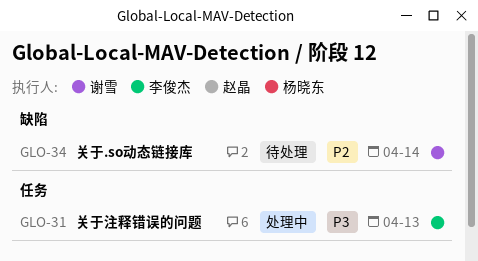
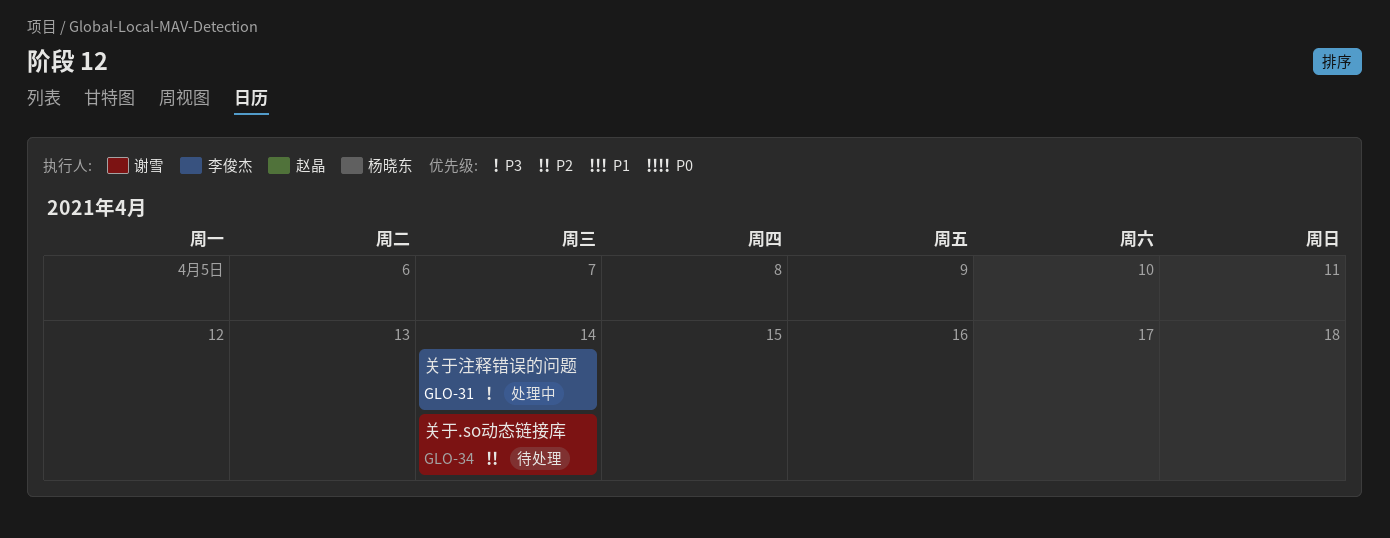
GLO-31, due: Apr 13 -> Apr 14

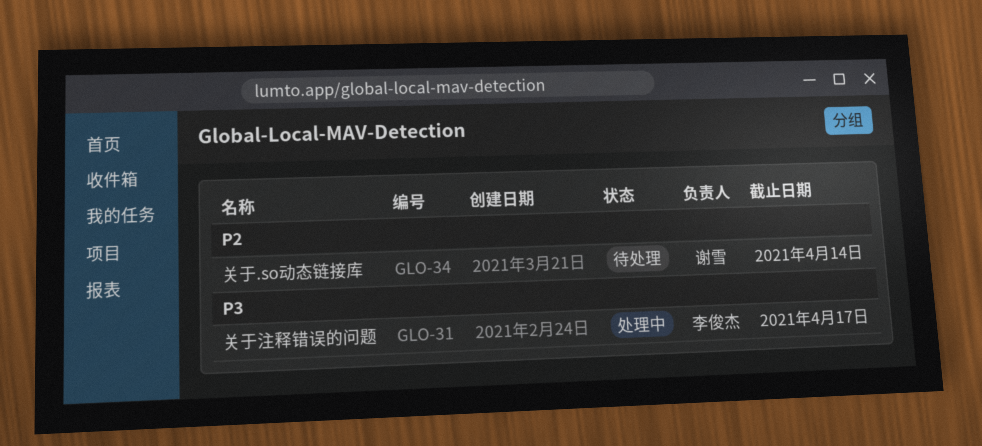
GLO-31, due: Apr 14 -> Apr 17

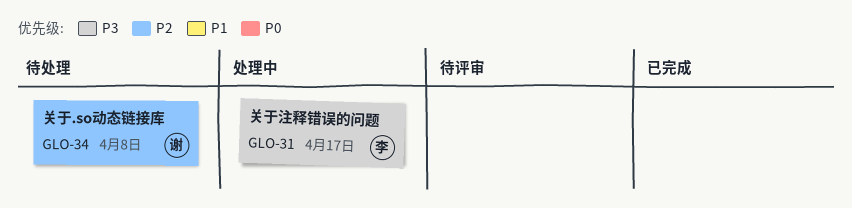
GLO-34, due: Apr 14 -> Apr 8

